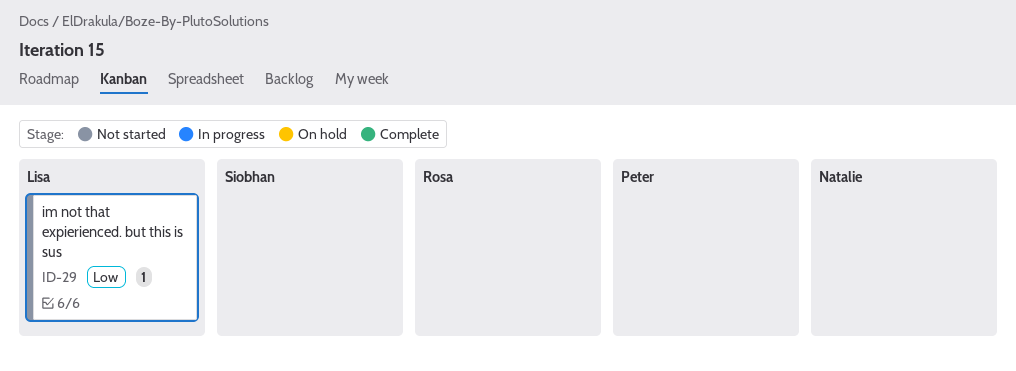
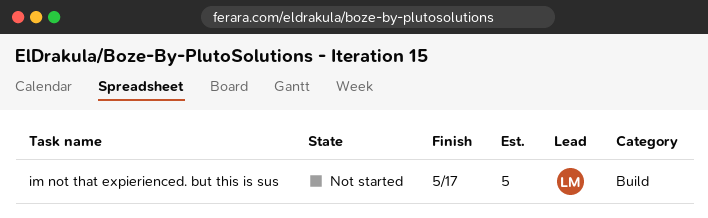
im not that expierienced. but this is sus, estimate: 1 -> 5

